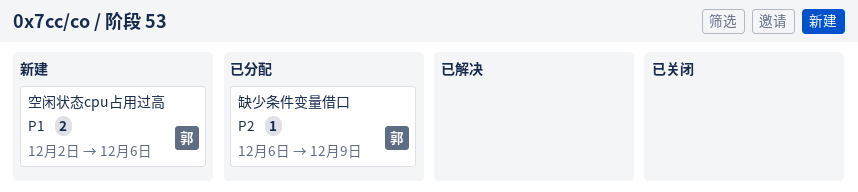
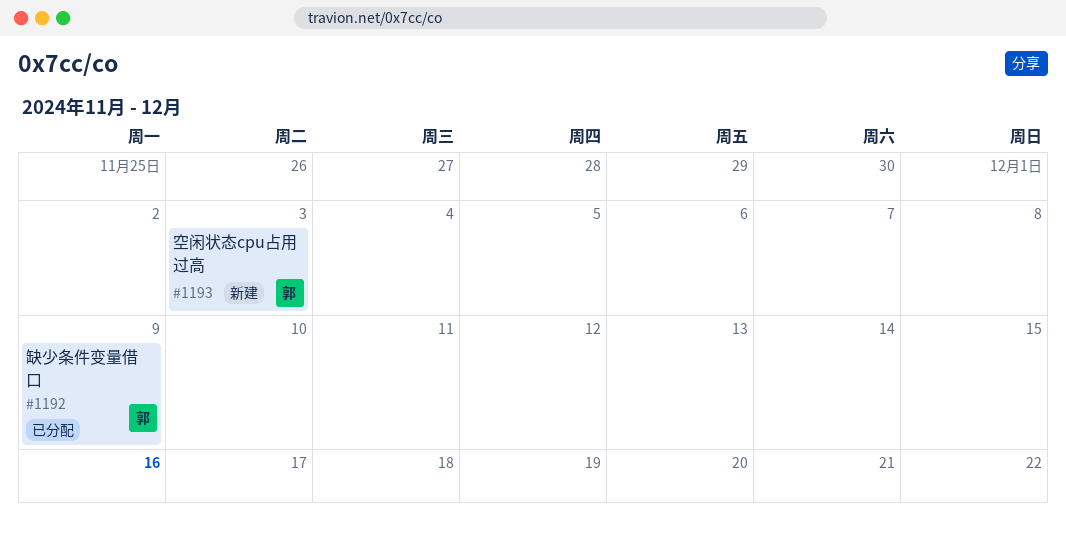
空闲状态cpu占用过高, due: Dec 6 -> Dec 3

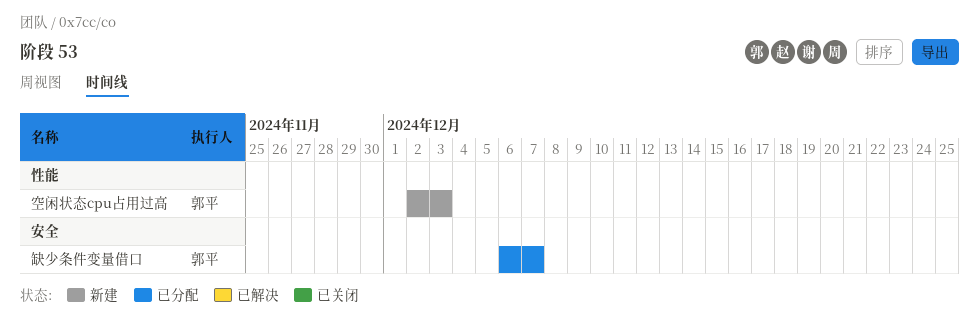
缺少条件变量借口, due: Dec 9 -> Dec 7

